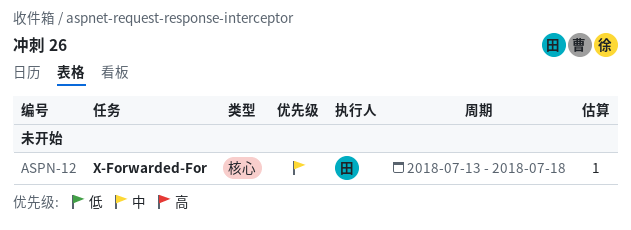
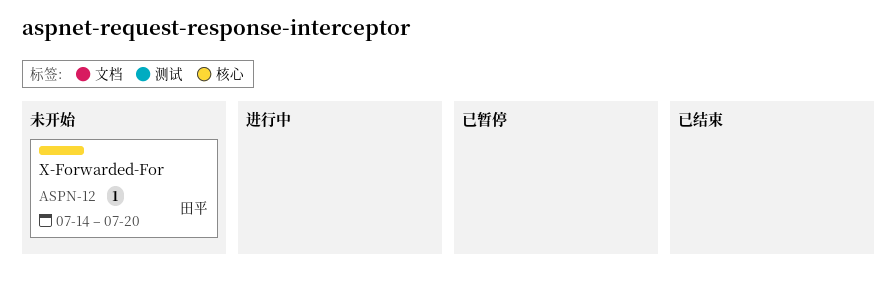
ASPN-12, start: Jul 13 -> Jul 14
ASPN-12, due: Jul 18 -> Jul 20

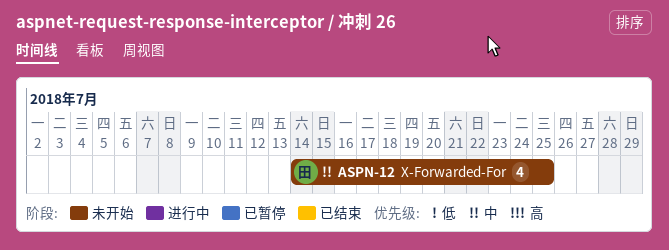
ASPN-12, estimate: 1 -> 4
ASPN-12, due: Jul 20 -> Jul 25

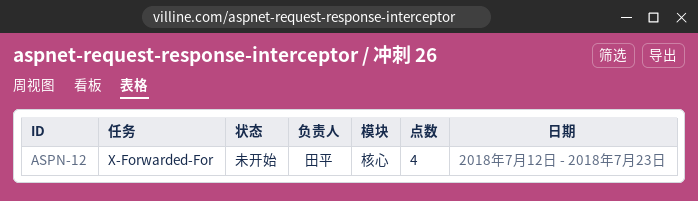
ASPN-12, start: Jul 14 -> Jul 12
ASPN-12, due: Jul 25 -> Jul 23

